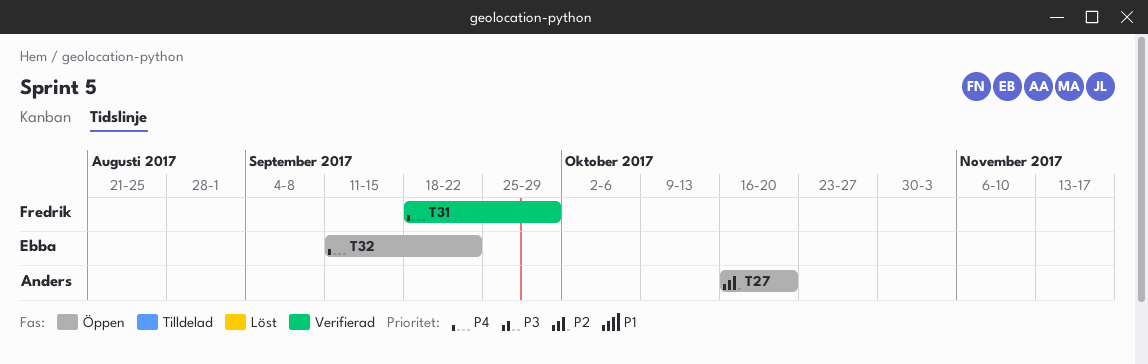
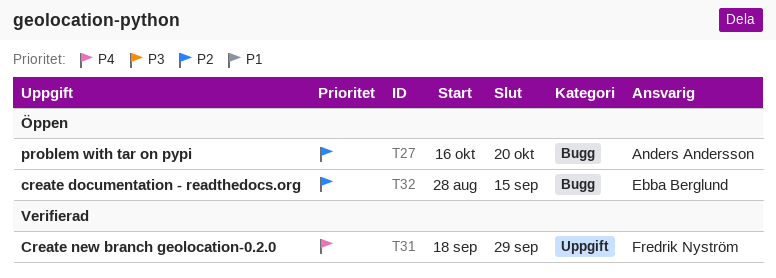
T32, priority: P4 -> P2
T32, start: Sep 11 -> Aug 28
T32, due: Sep 22 -> Sep 15

